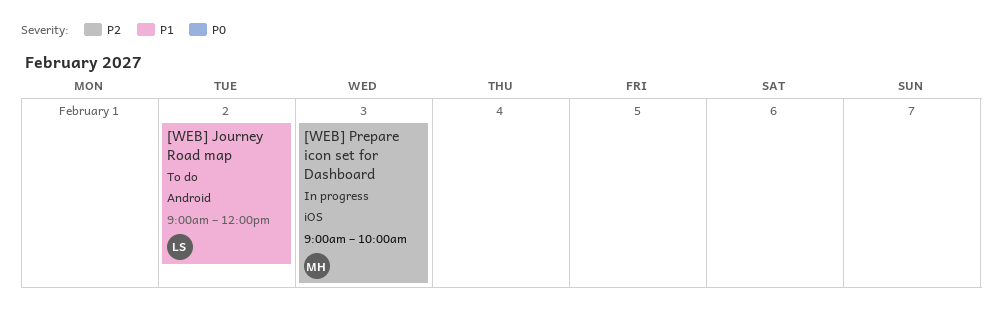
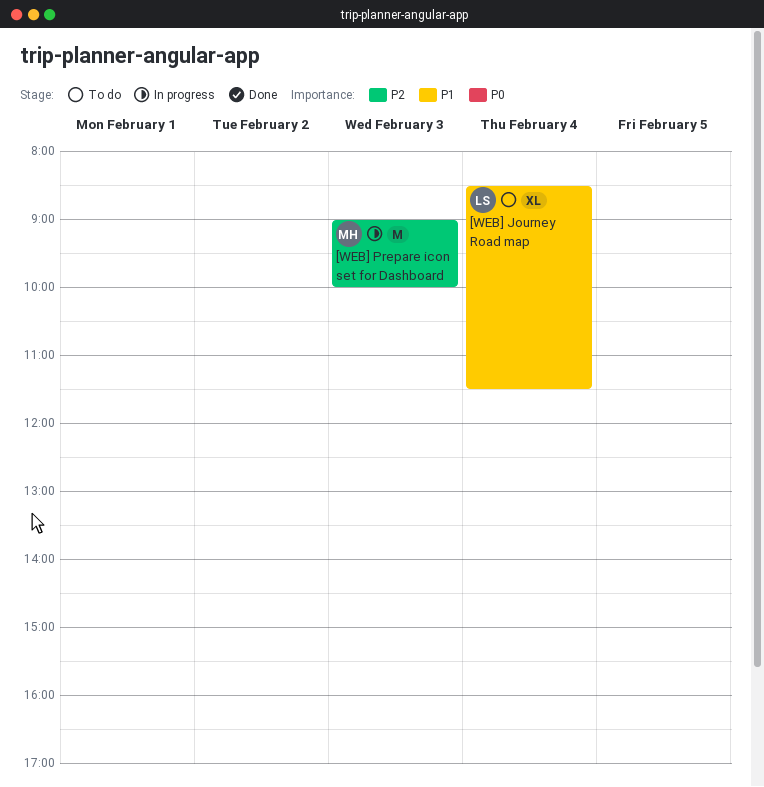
[WEB] Journey Road map, day: Feb 2 -> Feb 4
[WEB] Journey Road map, begins: 09:00 -> 08:30
[WEB] Journey Road map, ends: 12:00 -> 11:30

